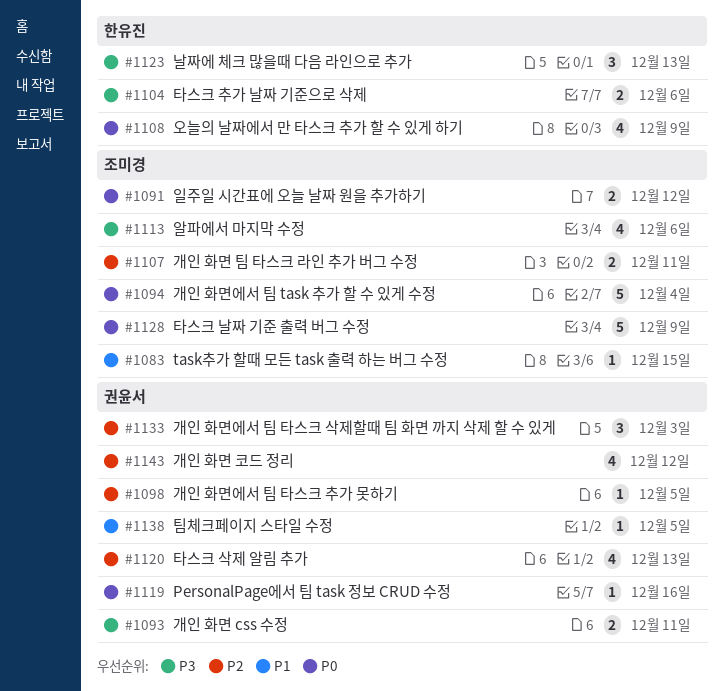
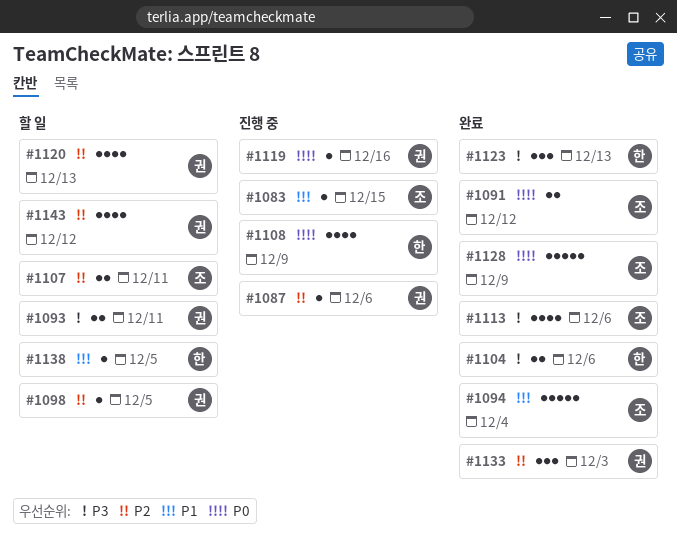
#1087: none -> present
#1094, priority: P0 -> P1
#1138, owner: 권윤서 -> 한유진

